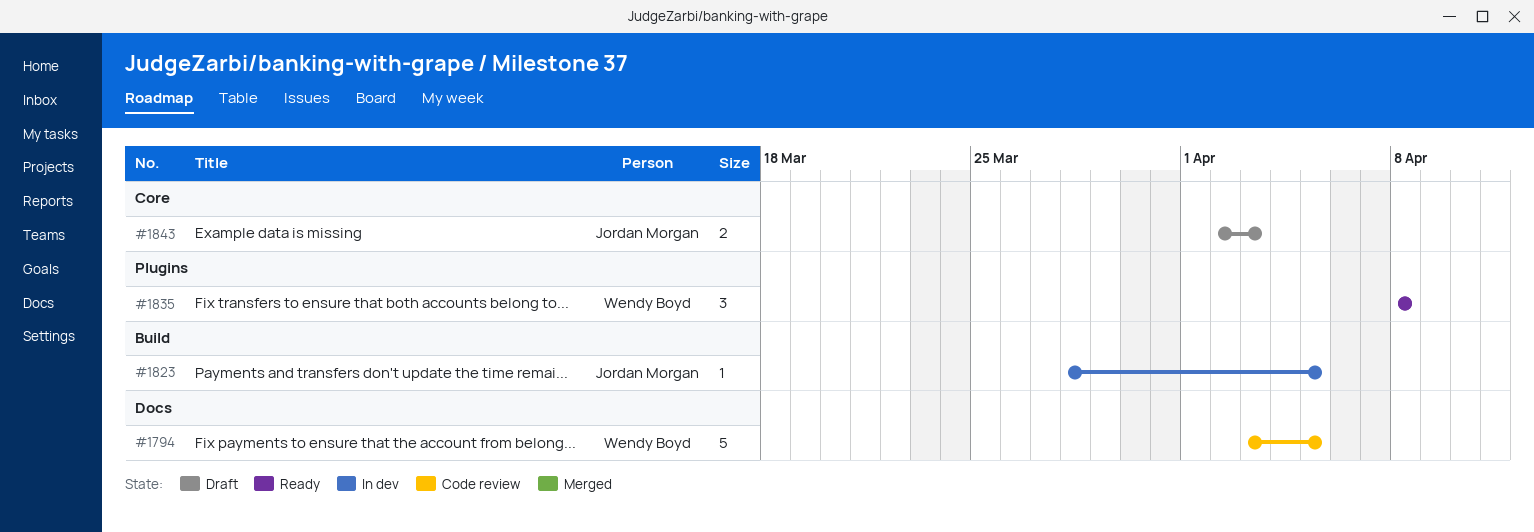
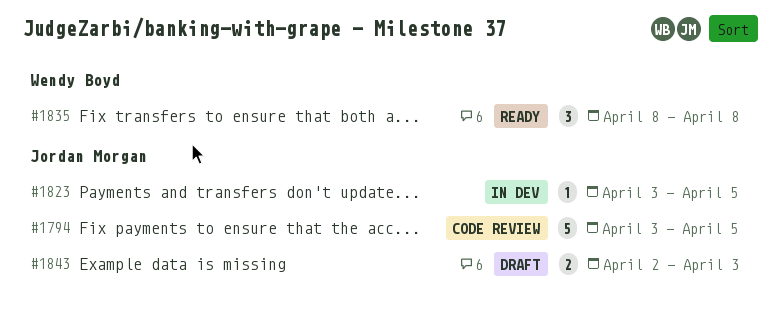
#1794, owner: Wendy Boyd -> Jordan Morgan
#1823, start: Mar 28 -> Apr 3

